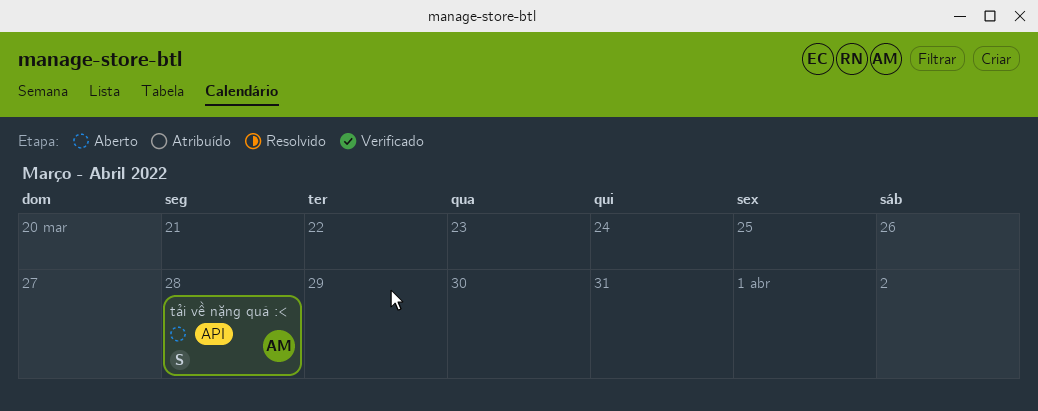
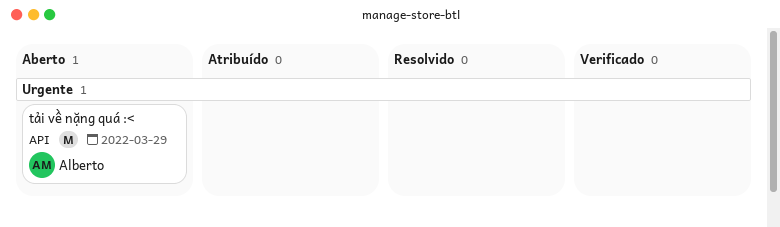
tải về nặng quá :<, estimate: S -> M
tải về nặng quá :<, due: Mar 28 -> Mar 29

